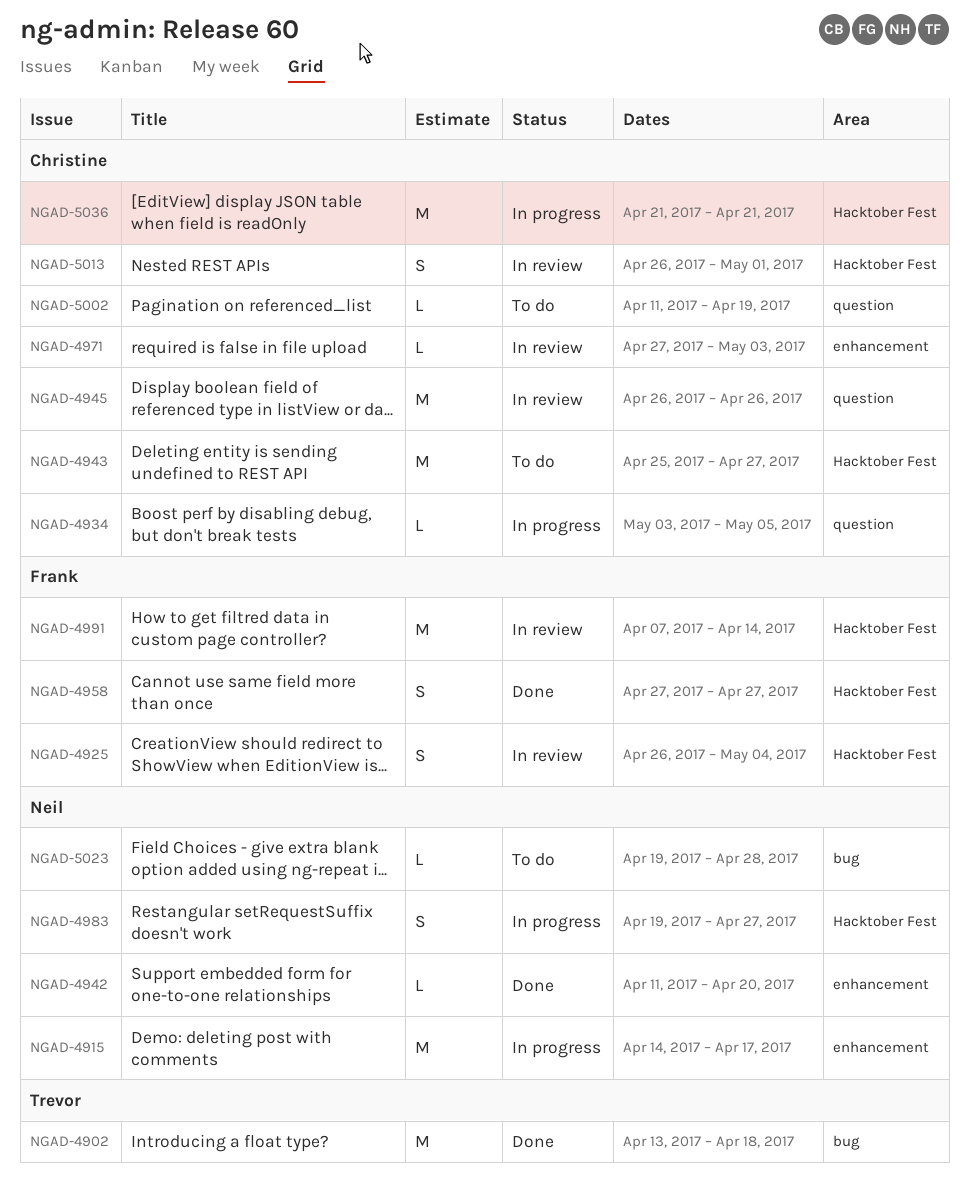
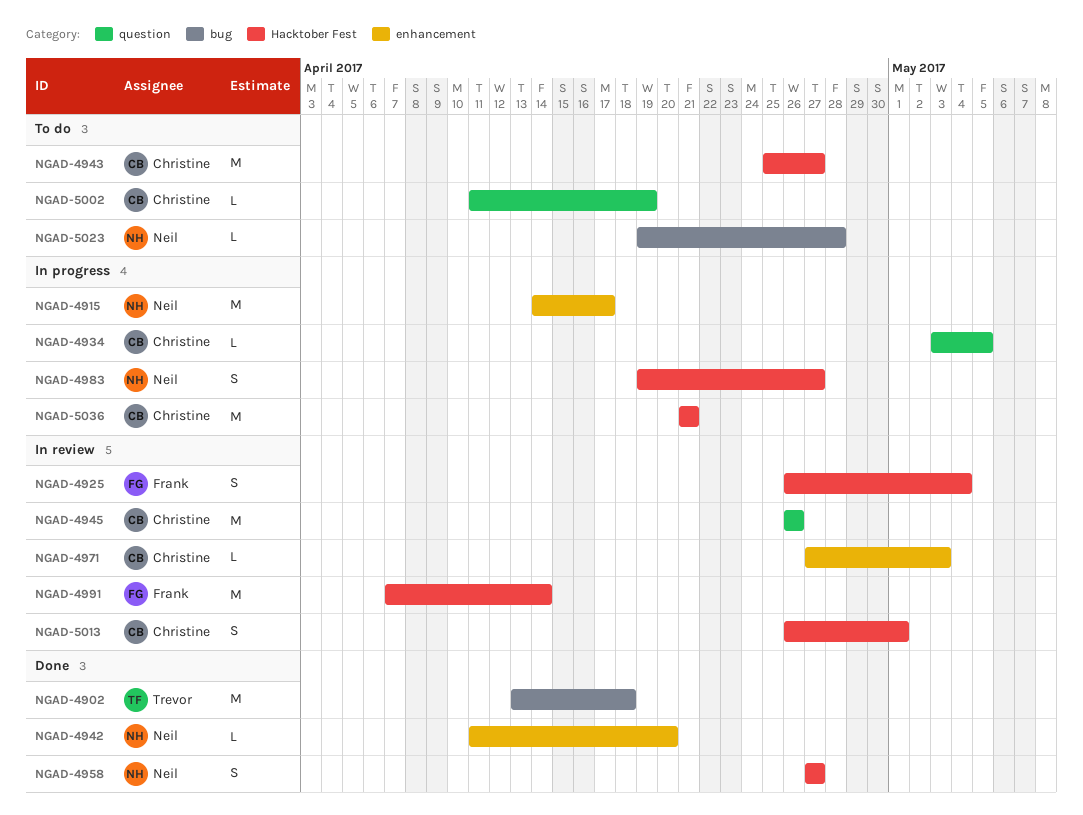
NGAD-4958, owner: Frank -> Neil

